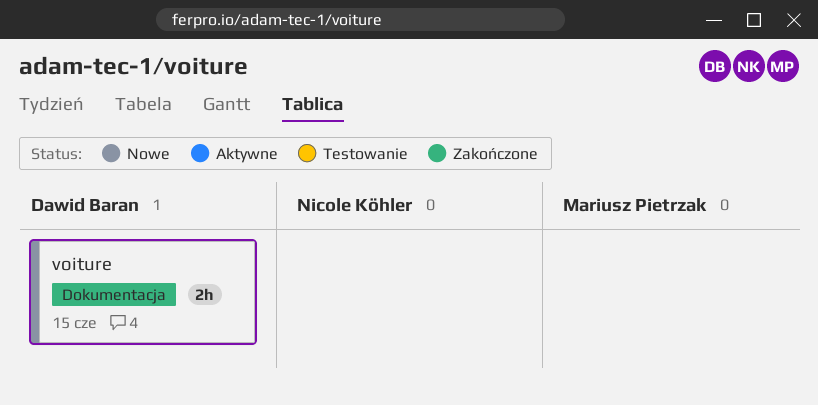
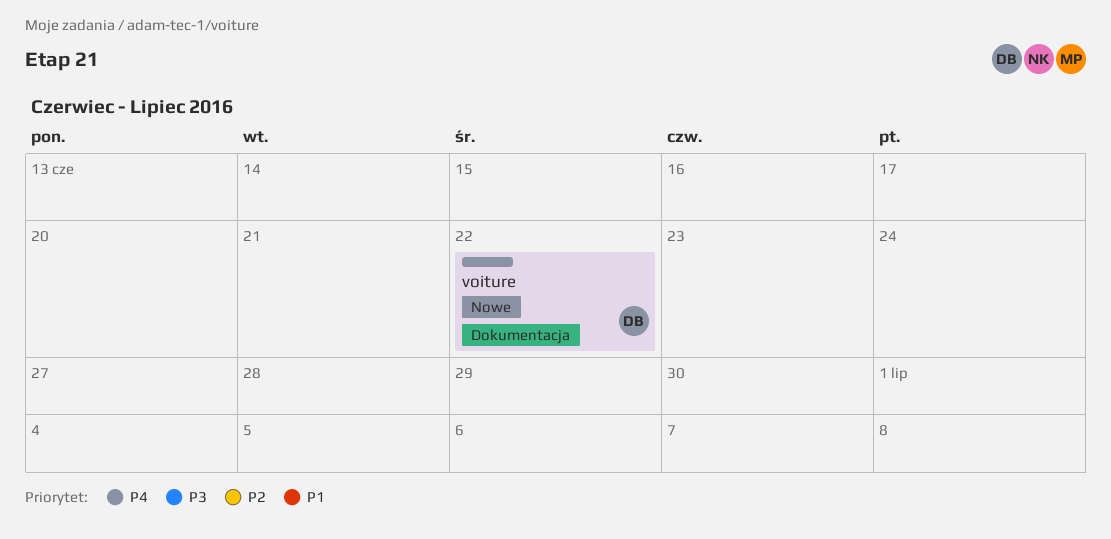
voiture, due: Jun 15 -> Jun 22

